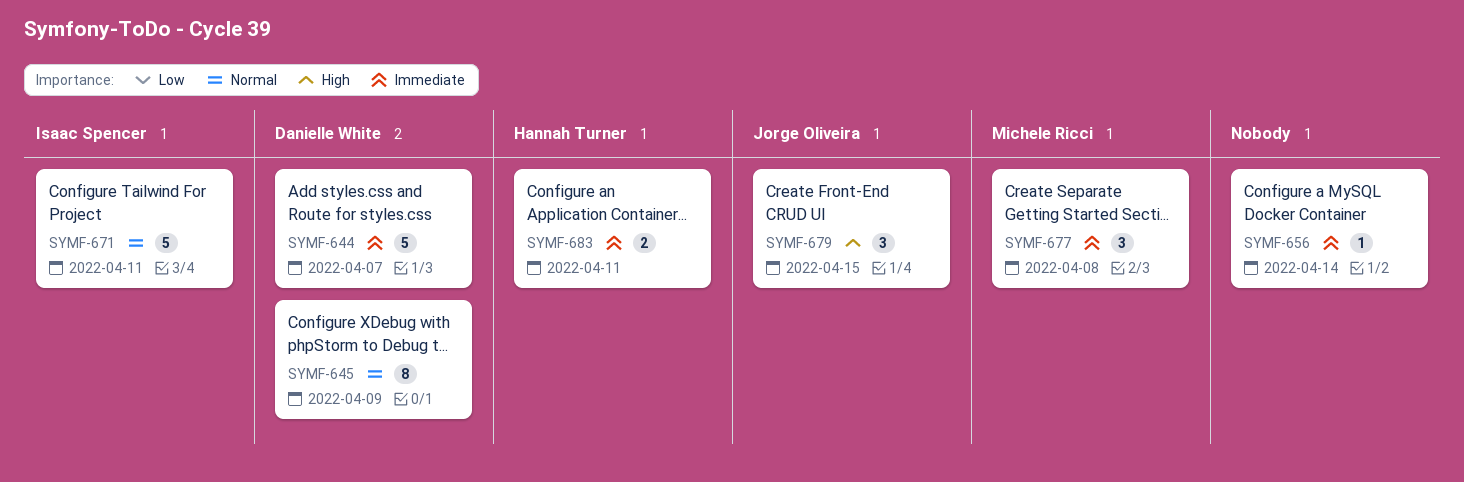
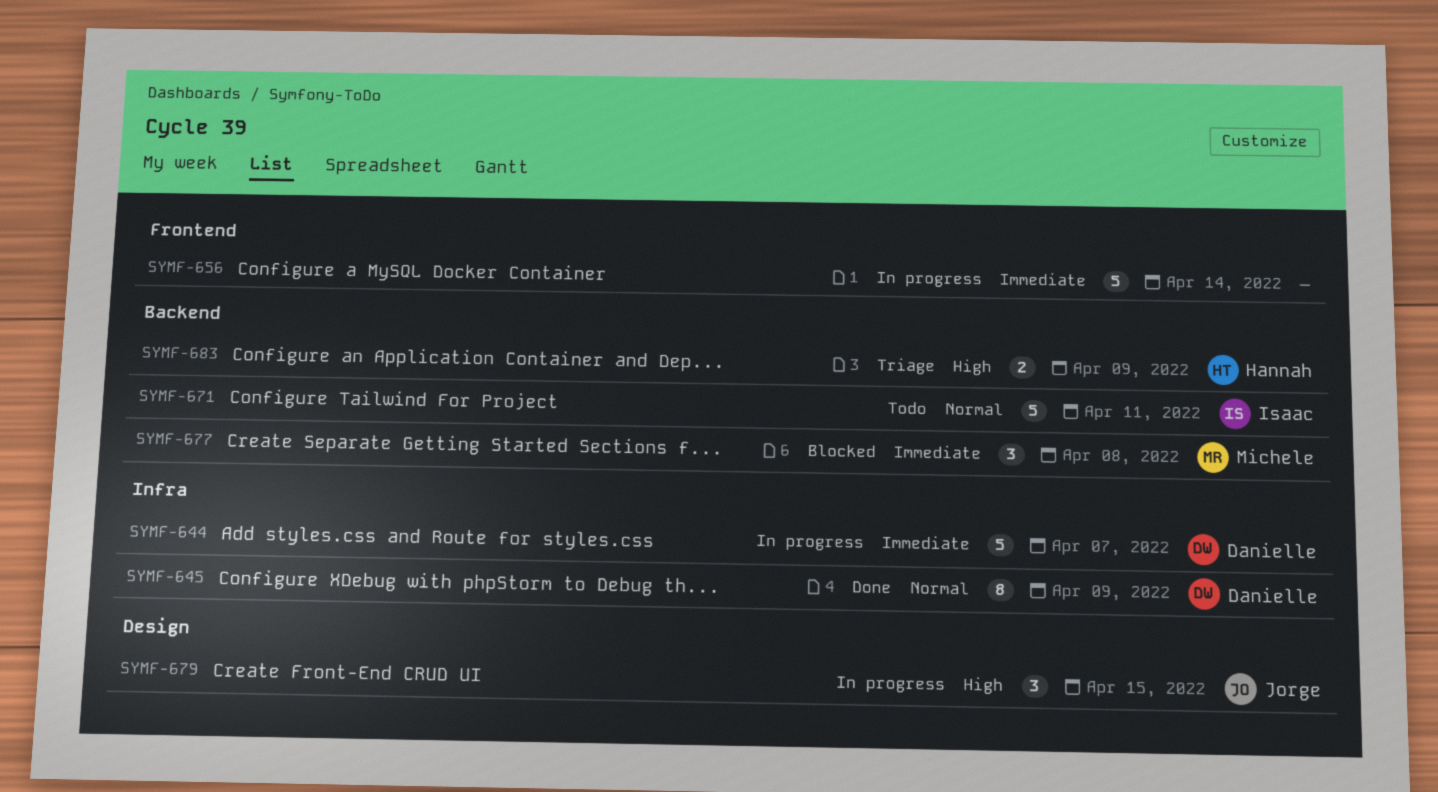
SYMF-656, estimate: 1 -> 5
SYMF-683, priority: Immediate -> High
SYMF-683, due: Apr 11 -> Apr 9

